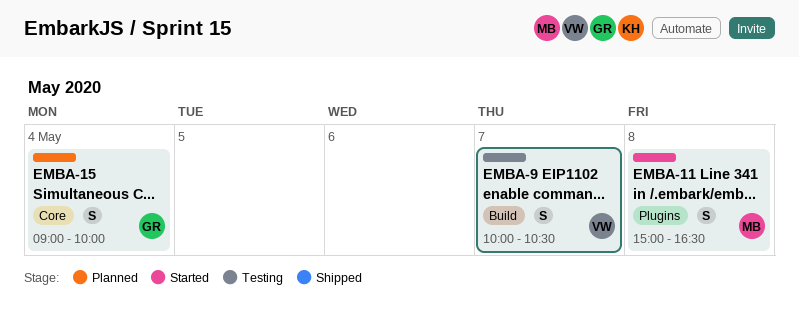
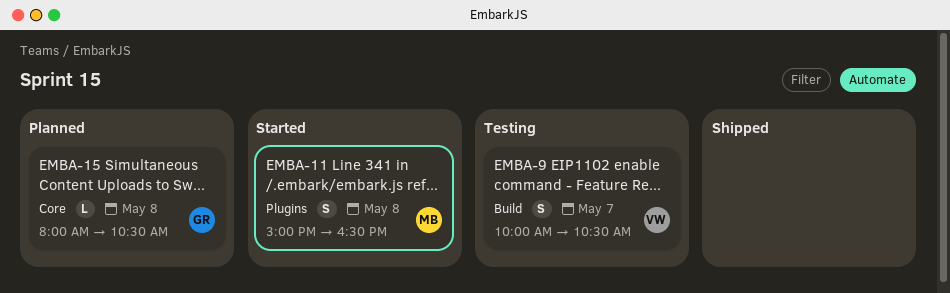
EMBA-15, estimate: S -> L
EMBA-15, day: May 4 -> May 8
EMBA-15, begins: 09:00 -> 08:00
EMBA-15, ends: 10:00 -> 10:30

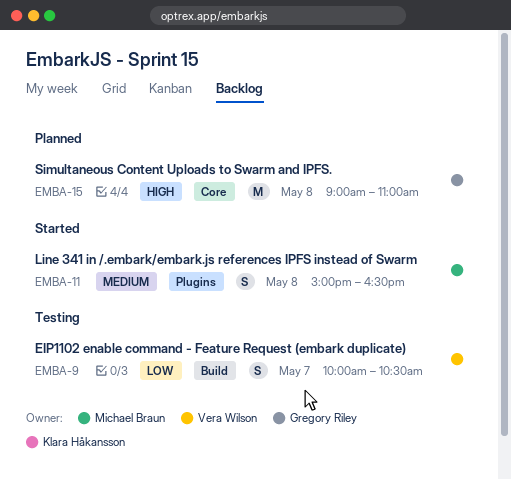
EMBA-15, estimate: L -> M
EMBA-15, begins: 08:00 -> 09:00
EMBA-15, ends: 10:30 -> 11:00

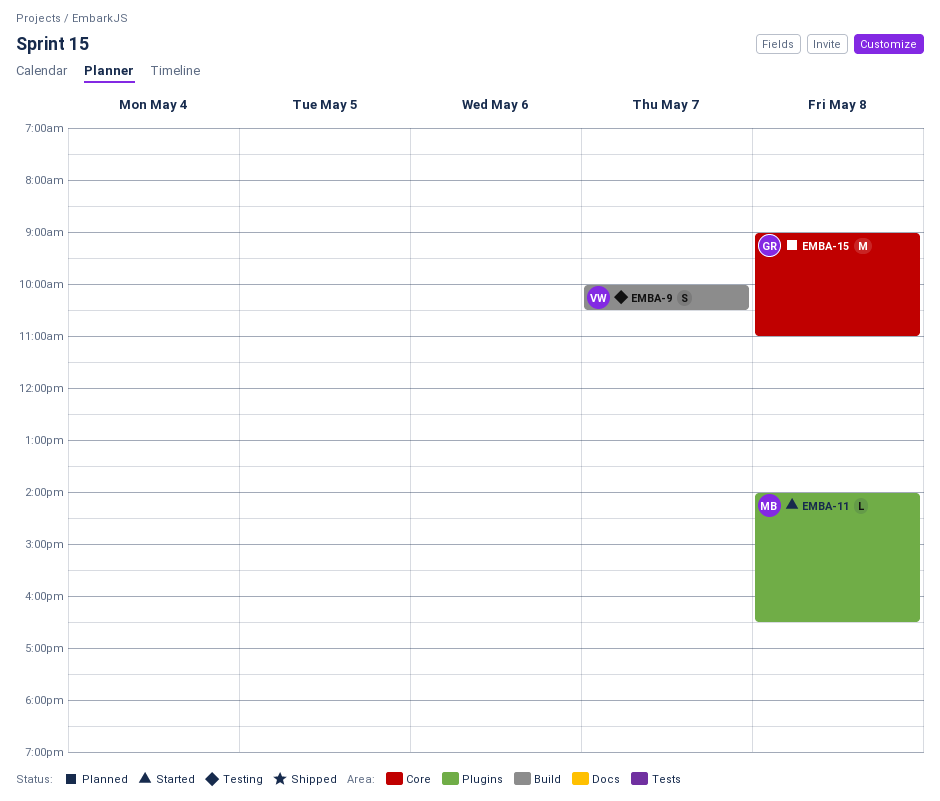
EMBA-11, estimate: S -> L
EMBA-11, begins: 15:00 -> 14:00

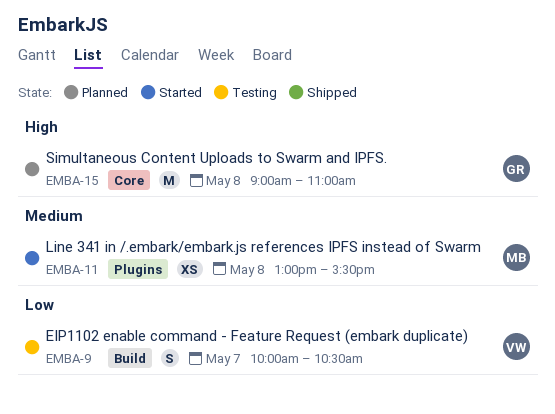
EMBA-11, estimate: L -> XS
EMBA-11, begins: 14:00 -> 13:00
EMBA-11, ends: 16:30 -> 15:30

